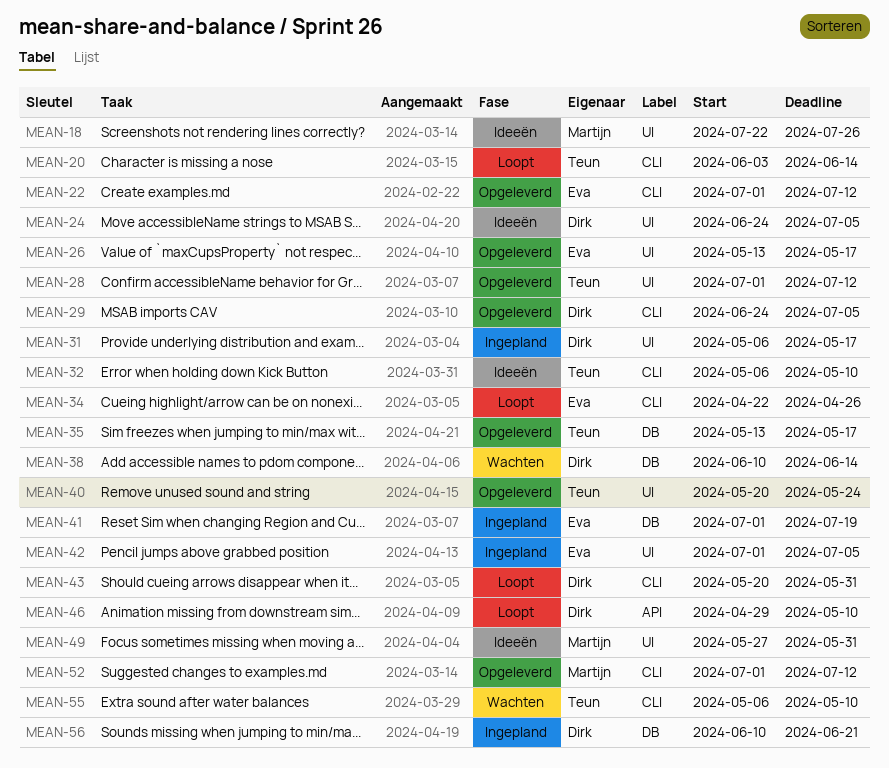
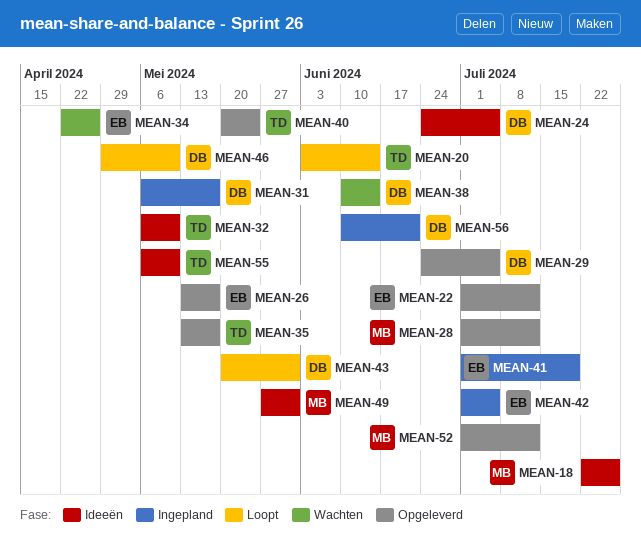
MEAN-28, owner: Teun -> Martijn
MEAN-34, status: Loopt -> Wachten
MEAN-55, status: Wachten -> Ideeën

